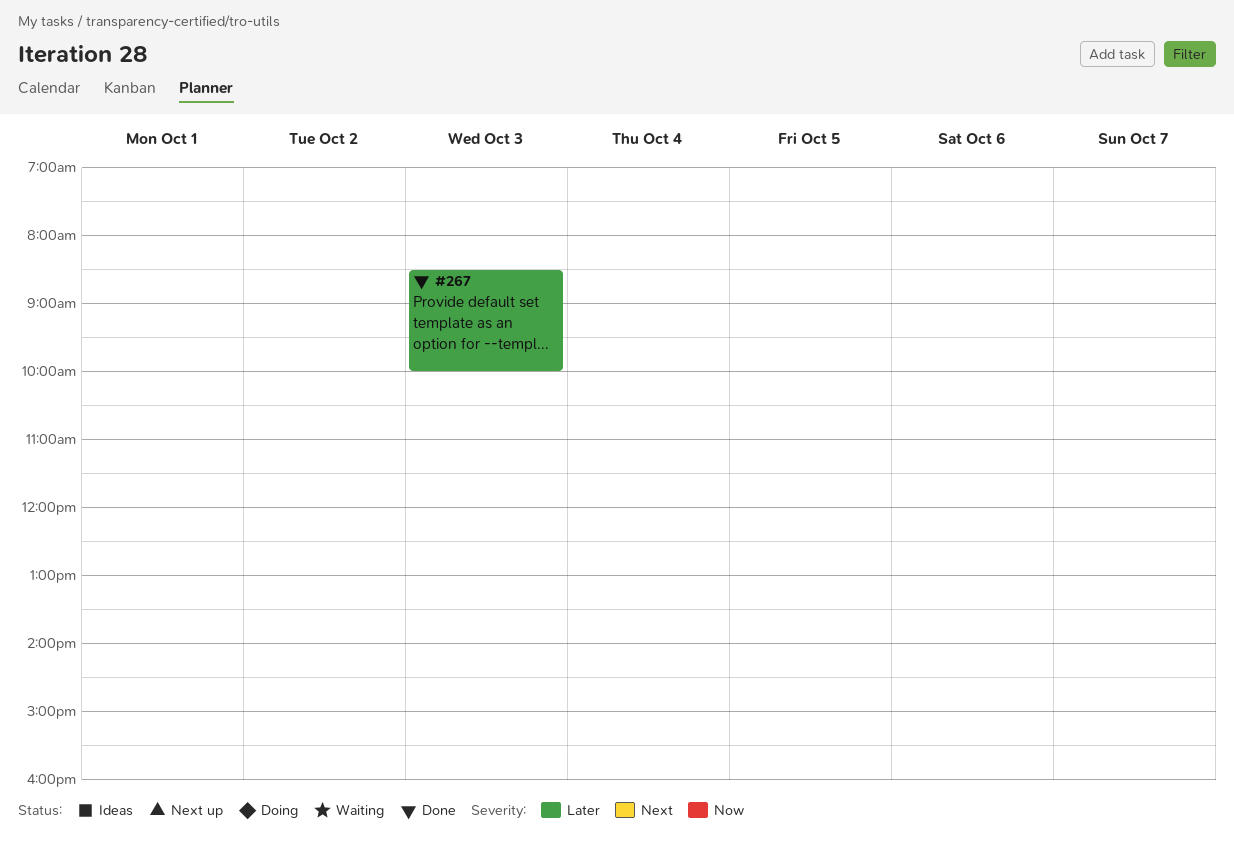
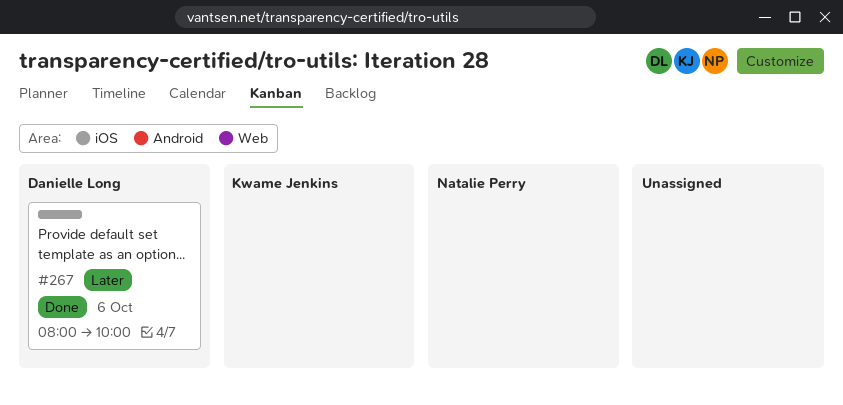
#267, day: Oct 3 -> Oct 6
#267, begins: 08:30 -> 08:00

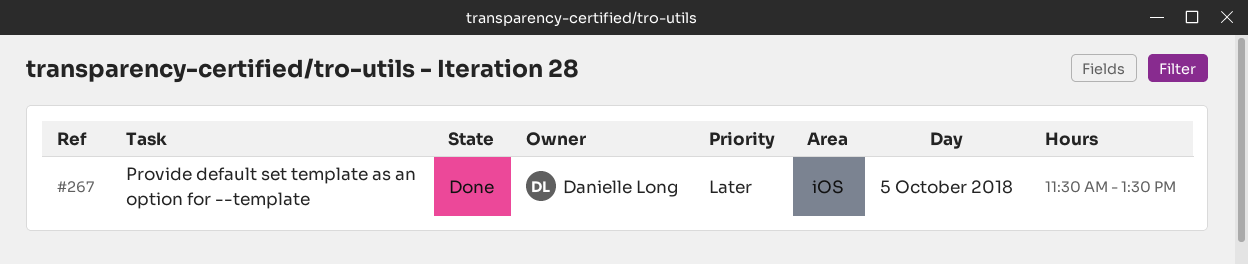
#267, day: Oct 6 -> Oct 5
#267, begins: 08:00 -> 11:30
#267, ends: 10:00 -> 13:30

